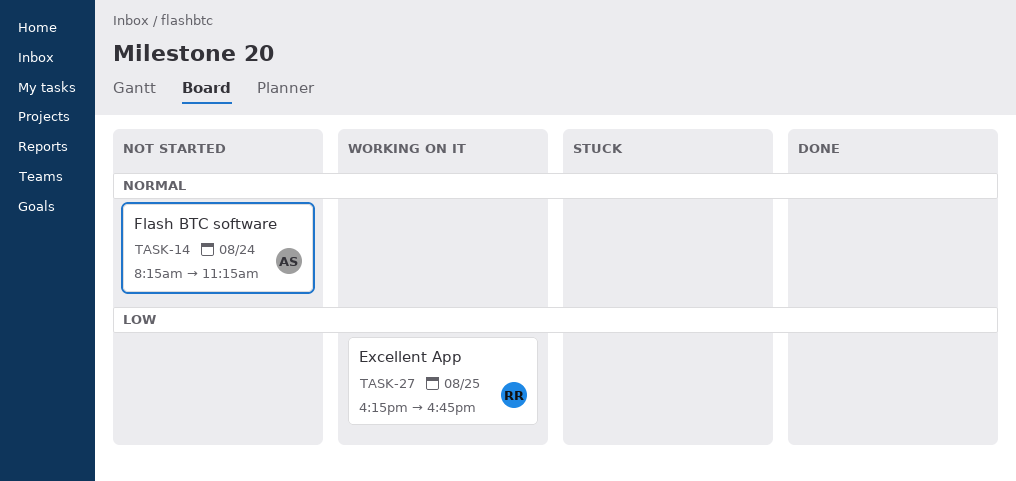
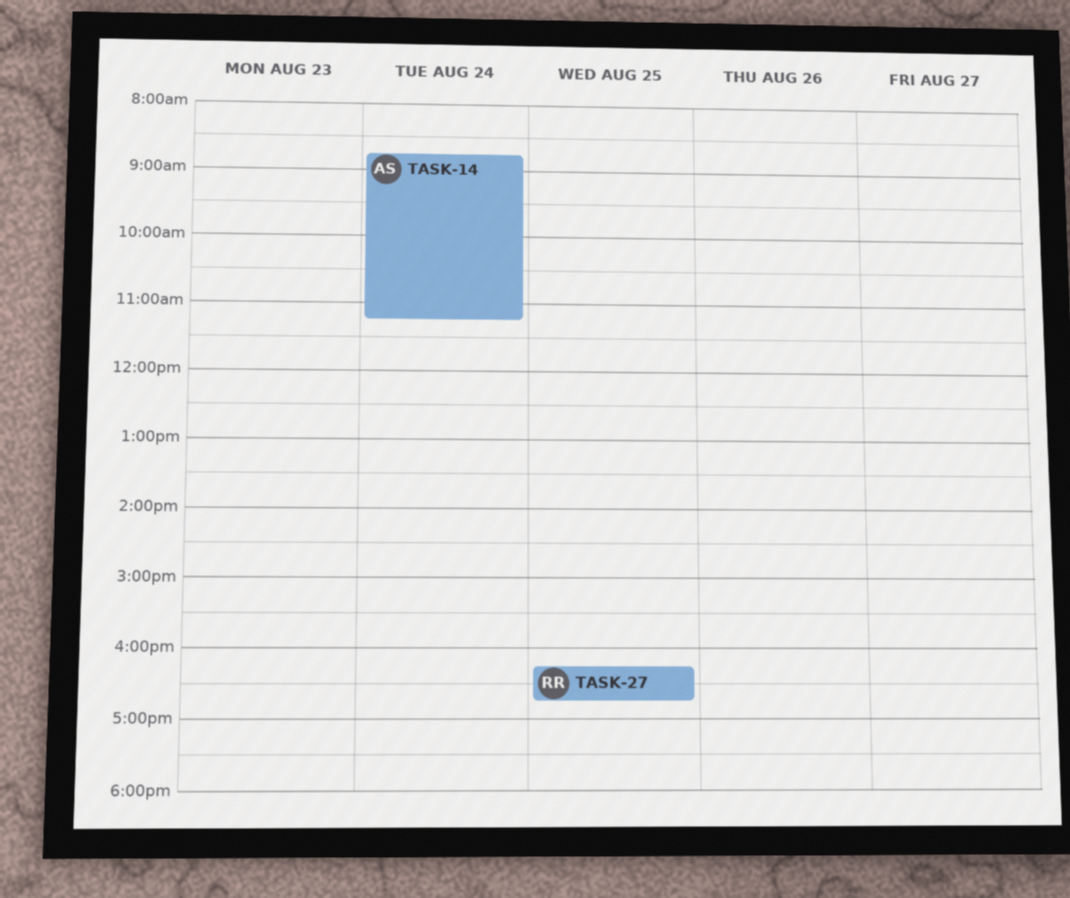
TASK-14, begins: 08:15 -> 08:45

